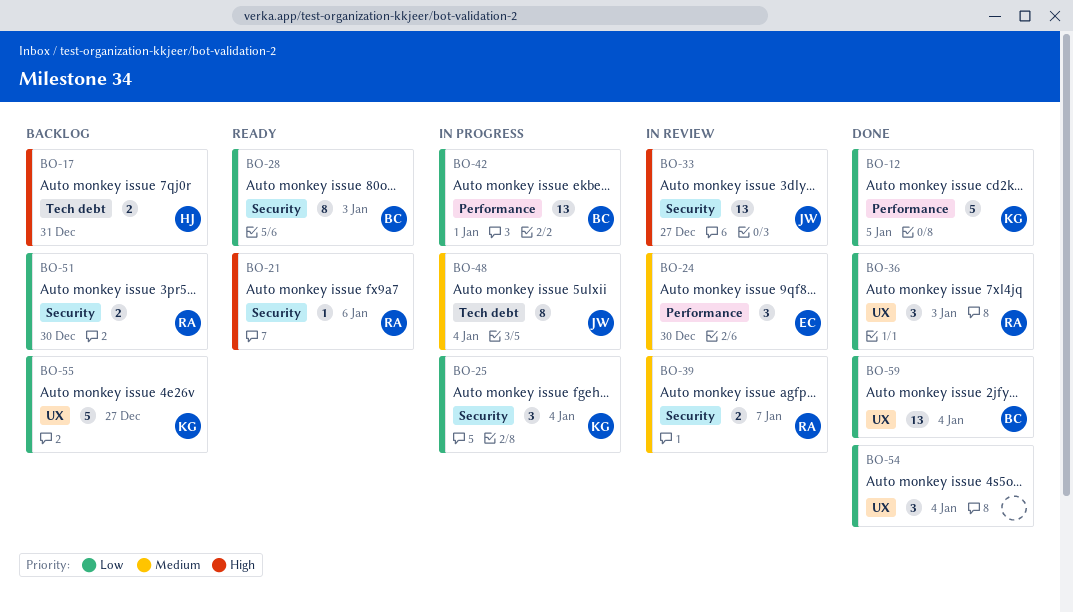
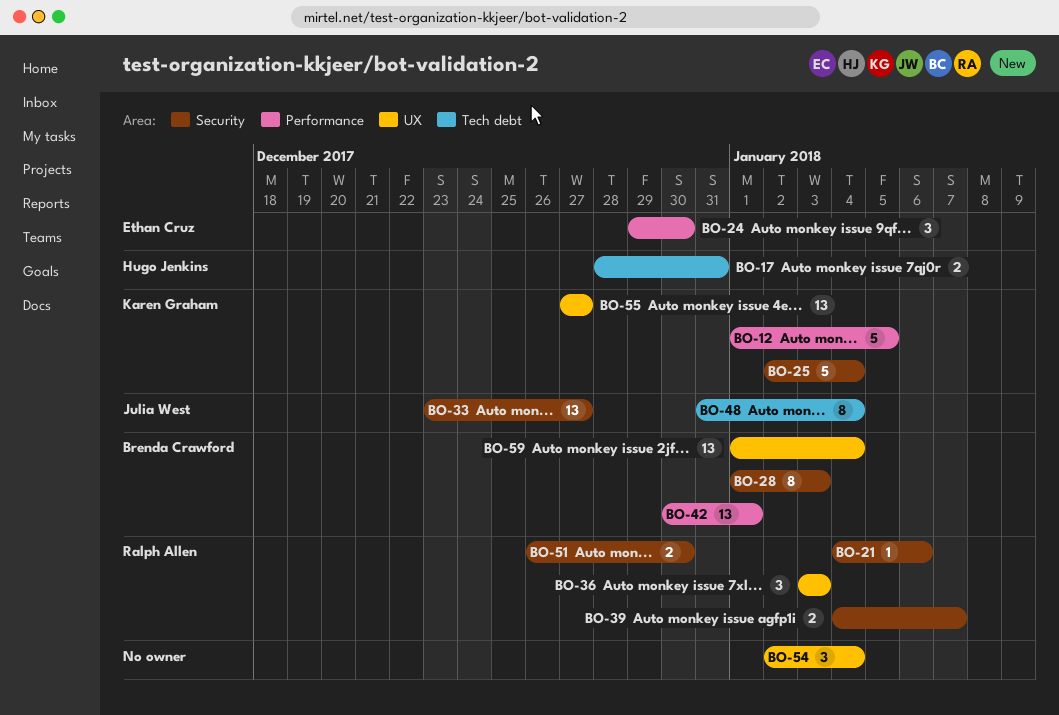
BO-25, estimate: 3 -> 5
BO-55, estimate: 5 -> 13

